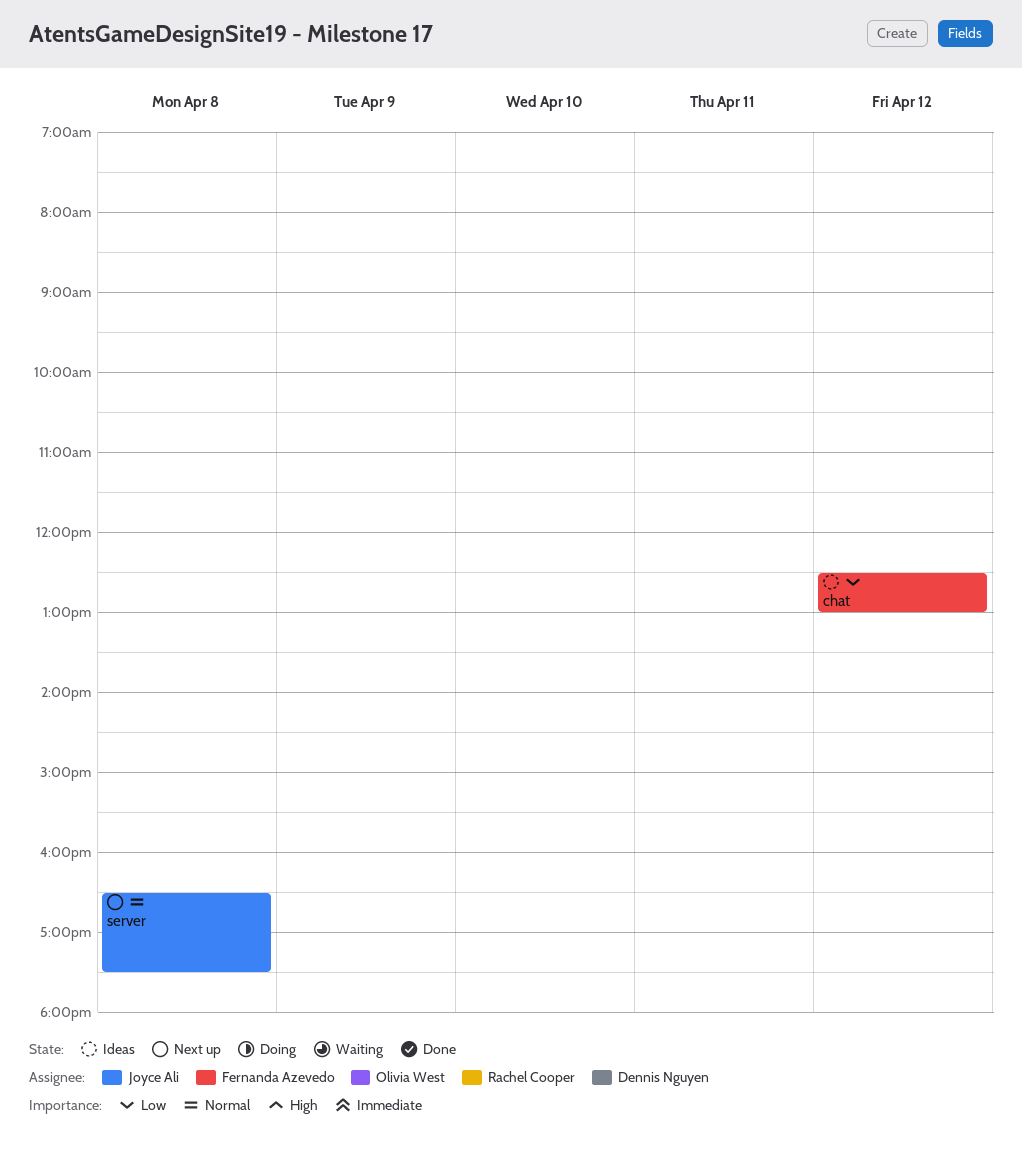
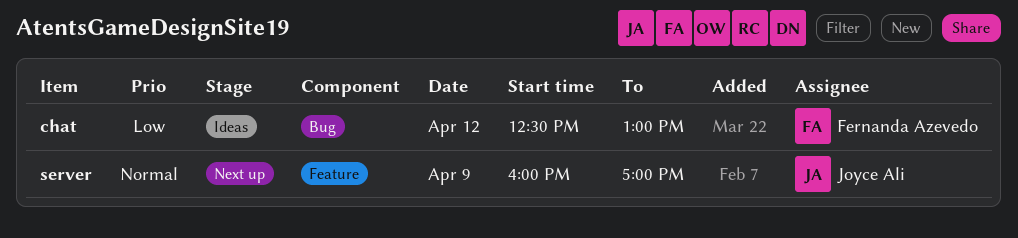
server, day: Apr 8 -> Apr 9
server, begins: 16:30 -> 16:00
server, ends: 17:30 -> 17:00

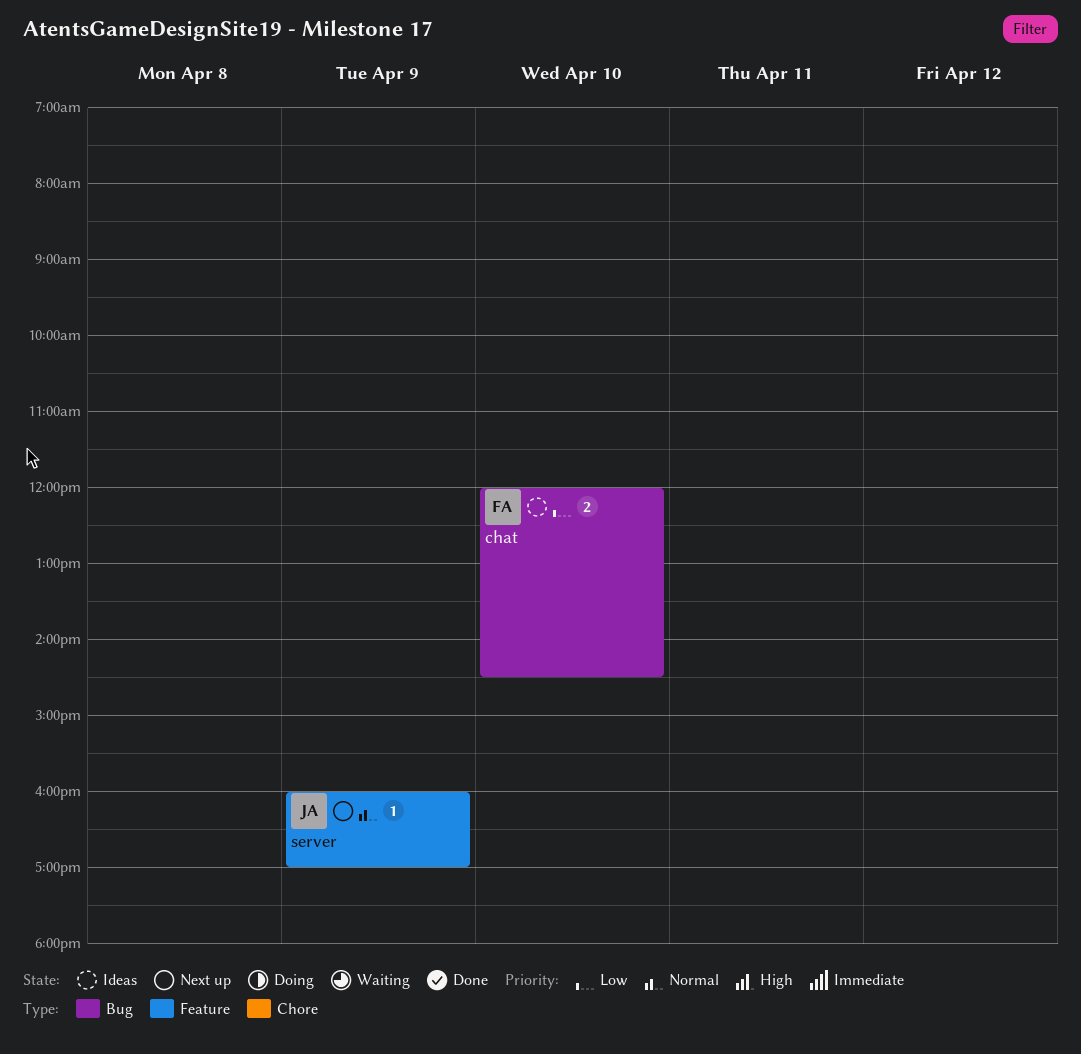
chat, day: Apr 12 -> Apr 10
chat, begins: 12:30 -> 12:00
chat, ends: 13:00 -> 14:30

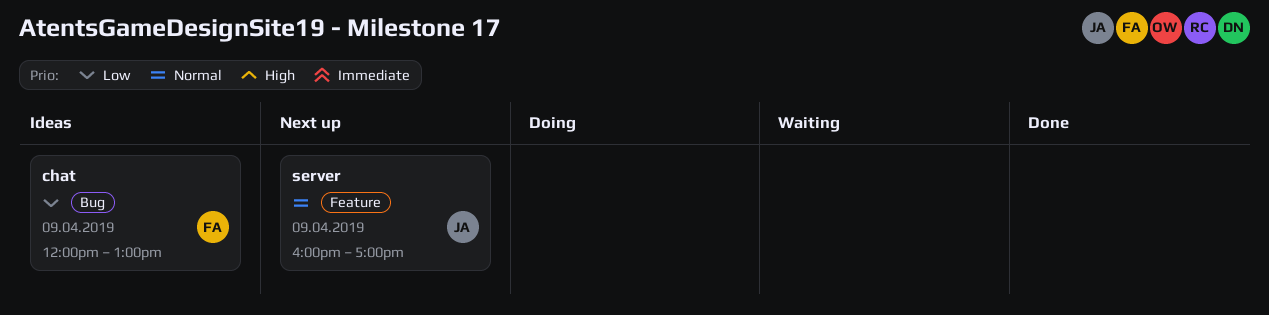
chat, day: Apr 10 -> Apr 9
chat, ends: 14:30 -> 13:00

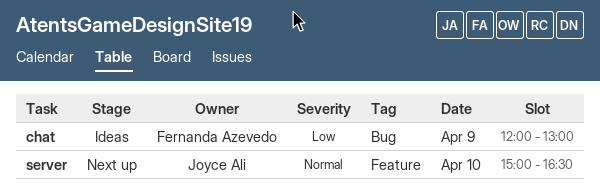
server, day: Apr 9 -> Apr 10
server, begins: 16:00 -> 15:00
server, ends: 17:00 -> 16:30

